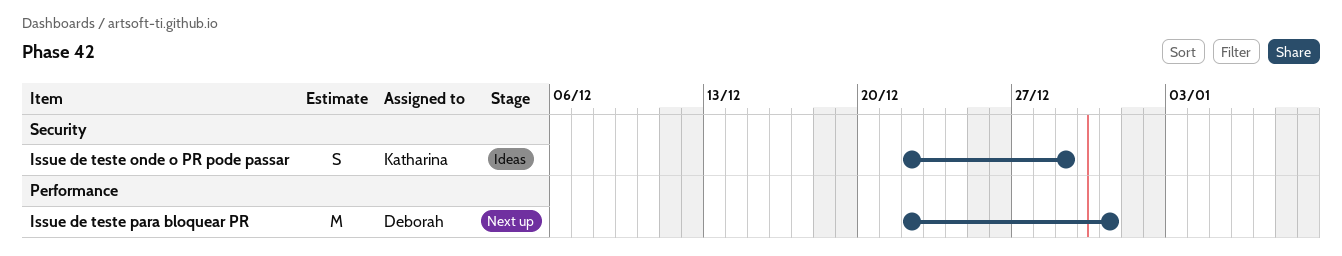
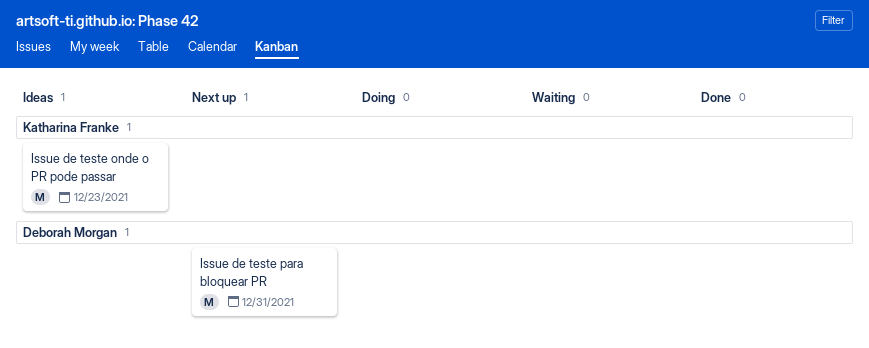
Issue de teste onde o PR pode passar, estimate: S -> M
Issue de teste onde o PR pode passar, due: Dec 29 -> Dec 23

